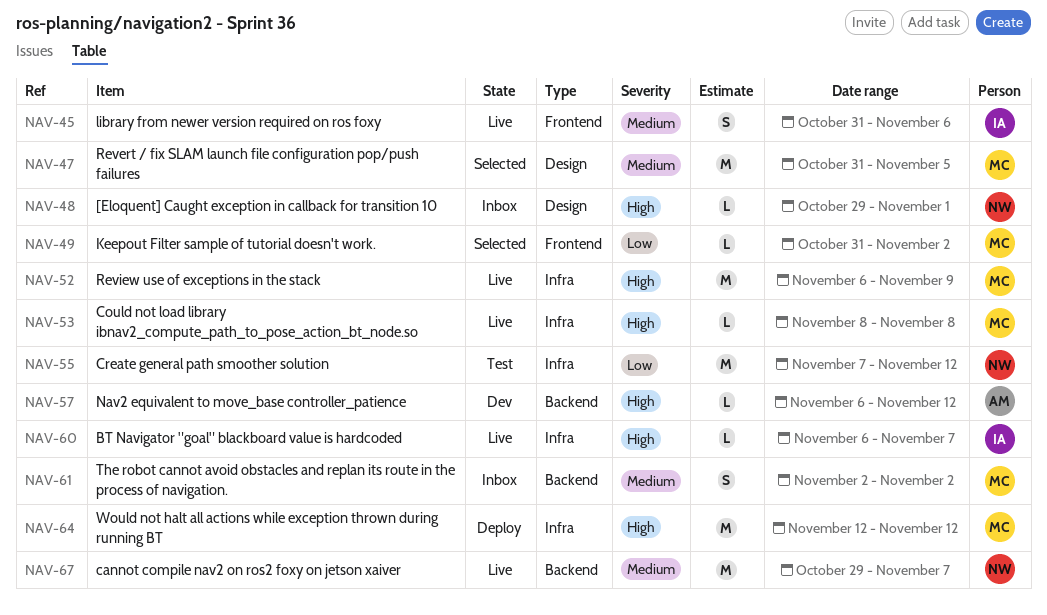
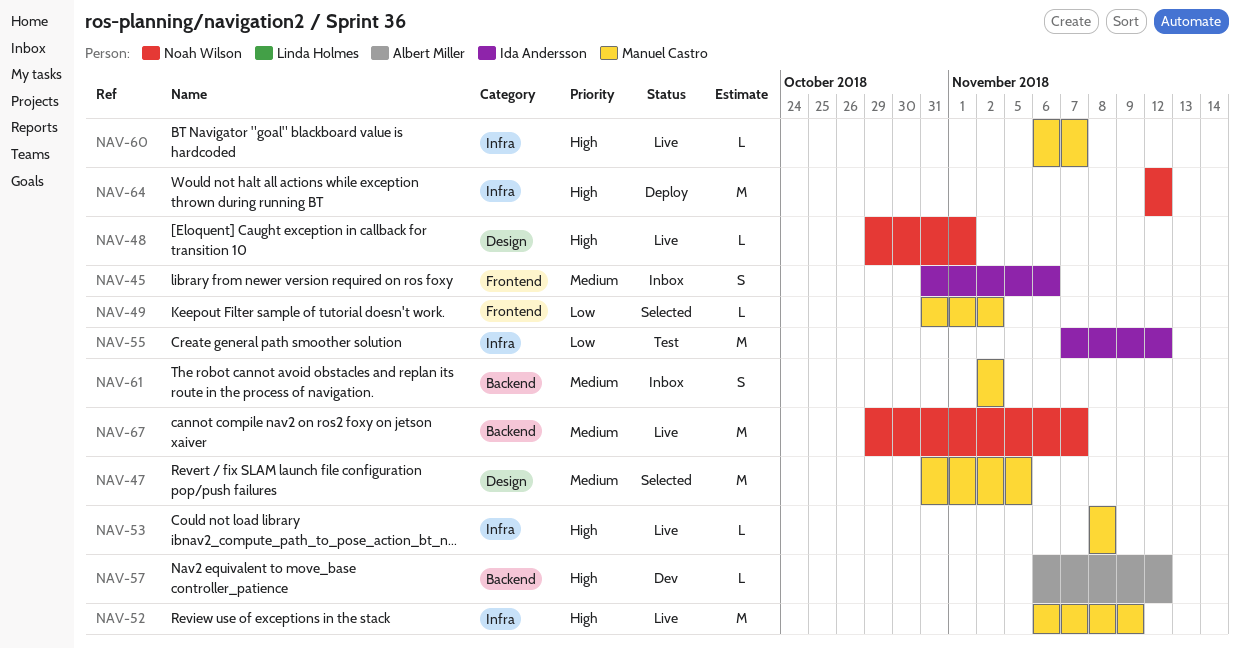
NAV-45, status: Live -> Inbox
NAV-48, status: Inbox -> Live
NAV-55, owner: Noah Wilson -> Ida Andersson
NAV-60, owner: Ida Andersson -> Manuel Castro
NAV-64, owner: Manuel Castro -> Noah Wilson

